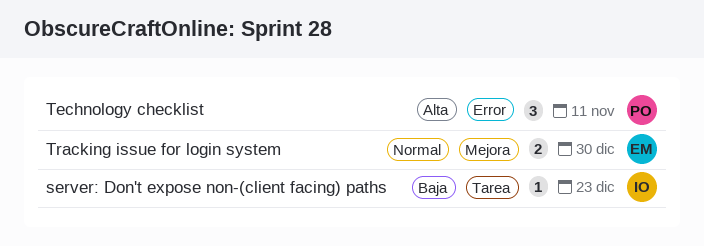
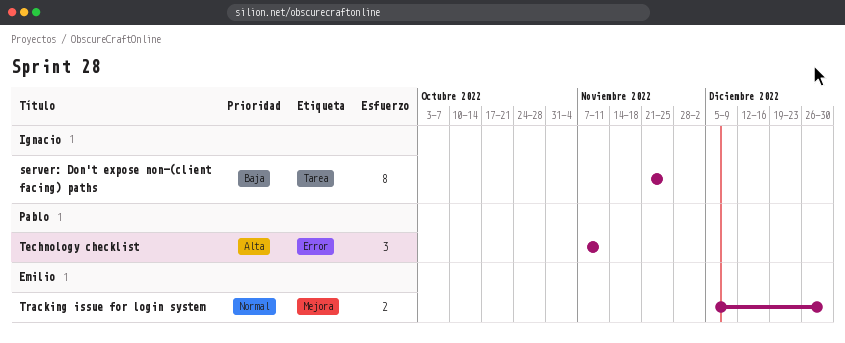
server: Don't expose non-(client facing) paths, estimate: 1 -> 8
server: Don't expose non-(client facing) paths, due: Dec 23 -> Nov 25

